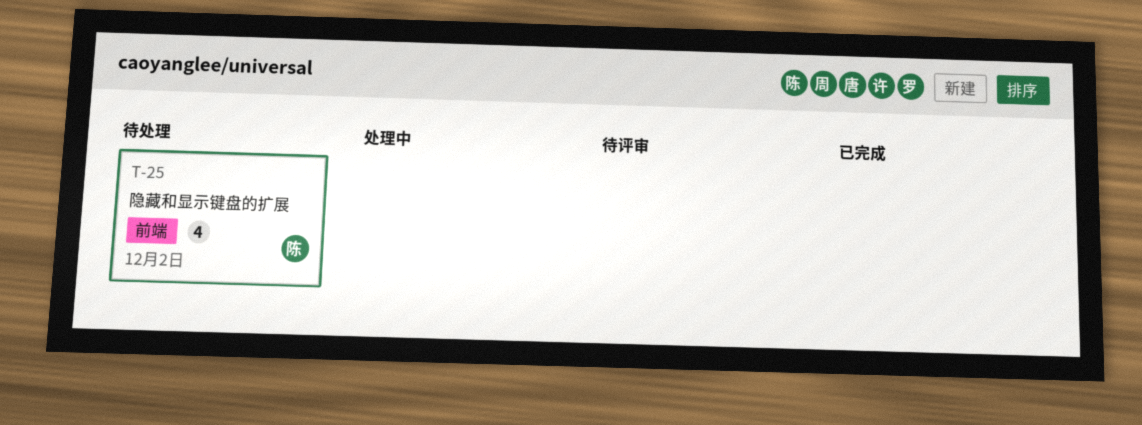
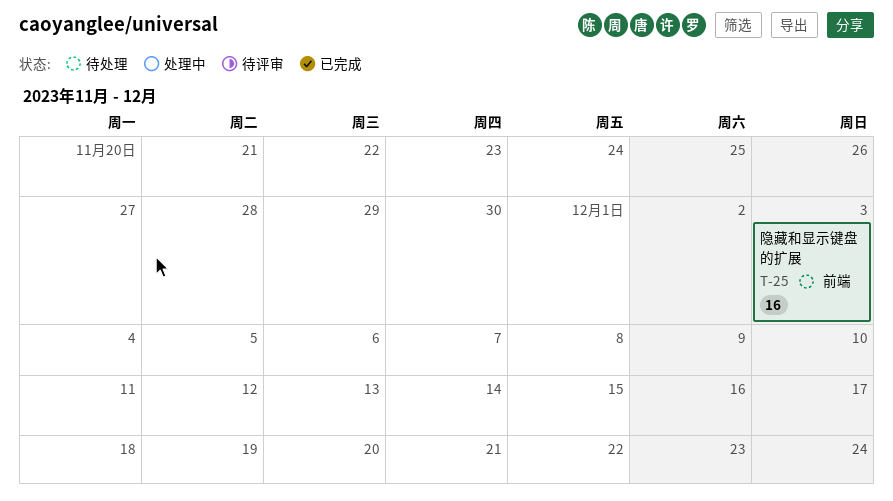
T-25, estimate: 4 -> 16
T-25, due: Dec 2 -> Dec 3

